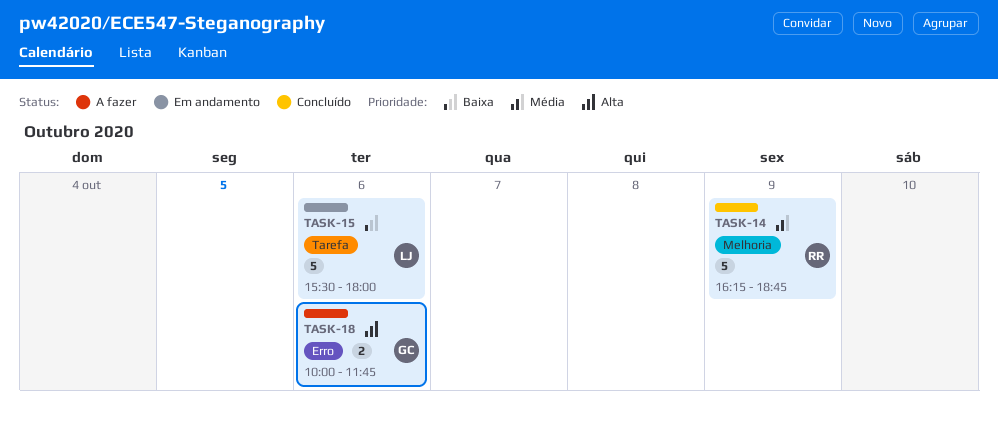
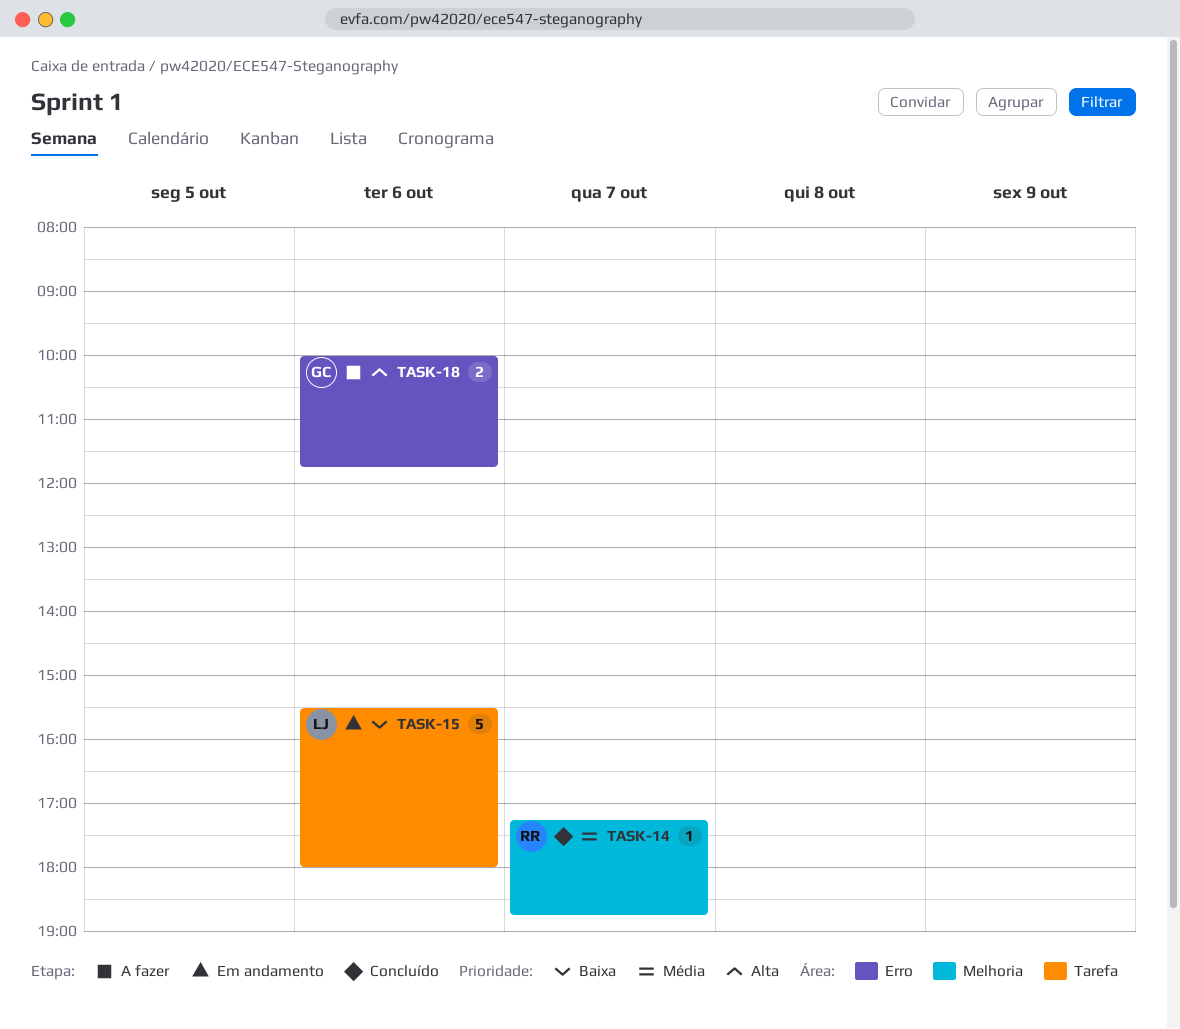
TASK-14, estimate: 5 -> 1
TASK-14, day: Oct 9 -> Oct 7
TASK-14, begins: 16:15 -> 17:15

